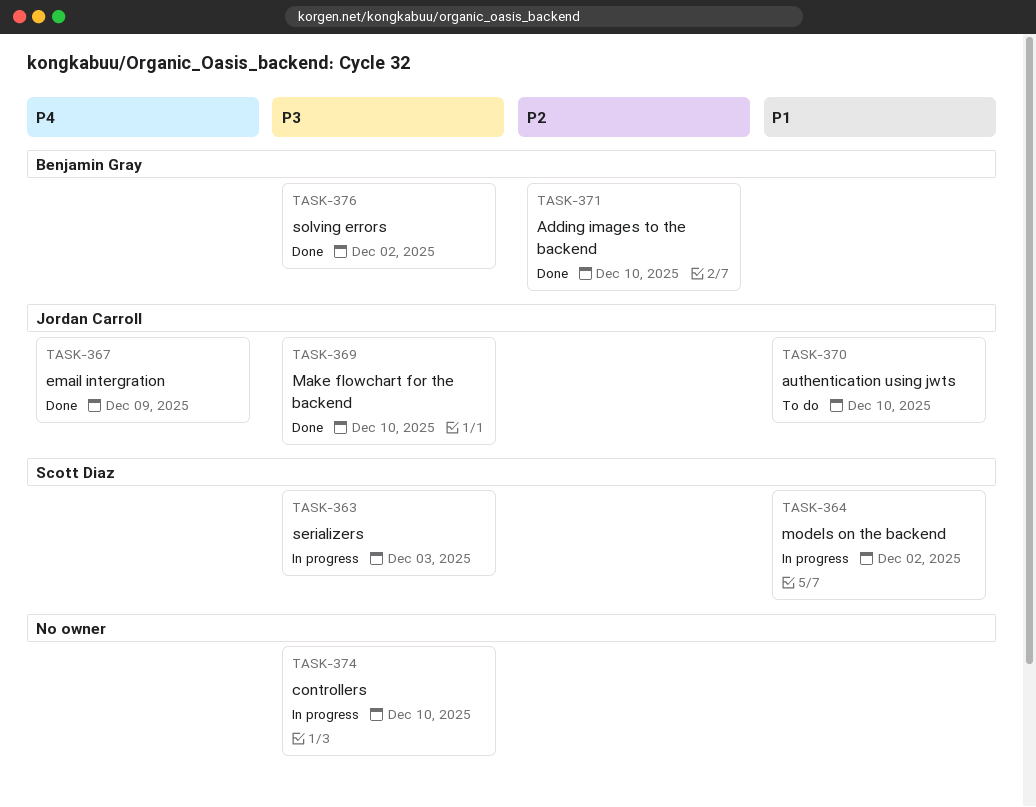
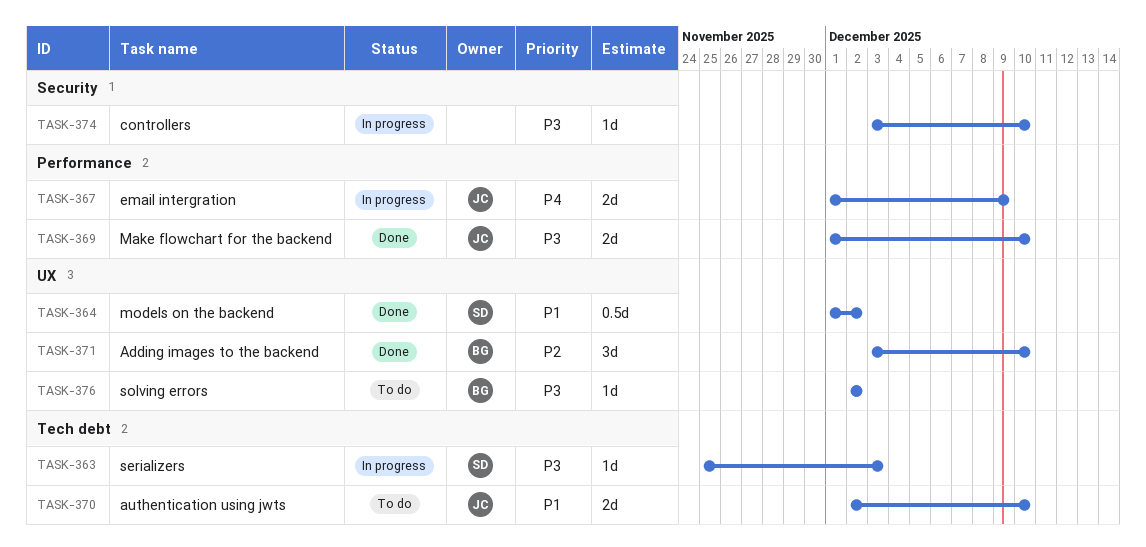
TASK-364, status: In progress -> Done
TASK-367, status: Done -> In progress
TASK-376, status: Done -> To do

